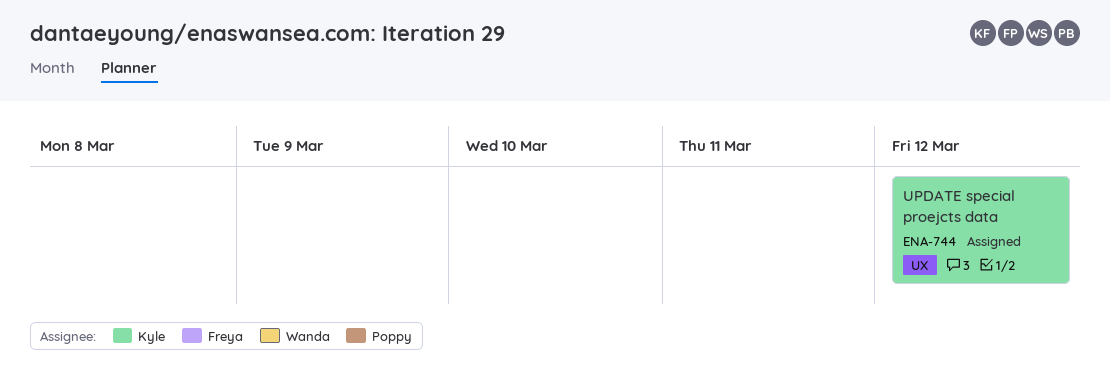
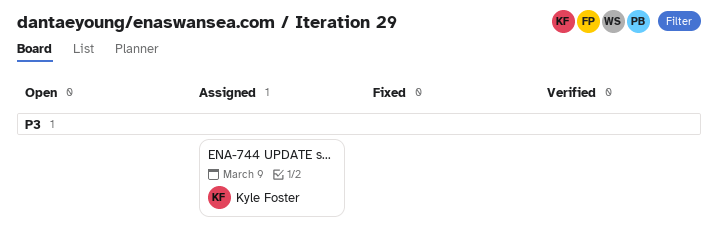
ENA-744, due: Mar 12 -> Mar 9

